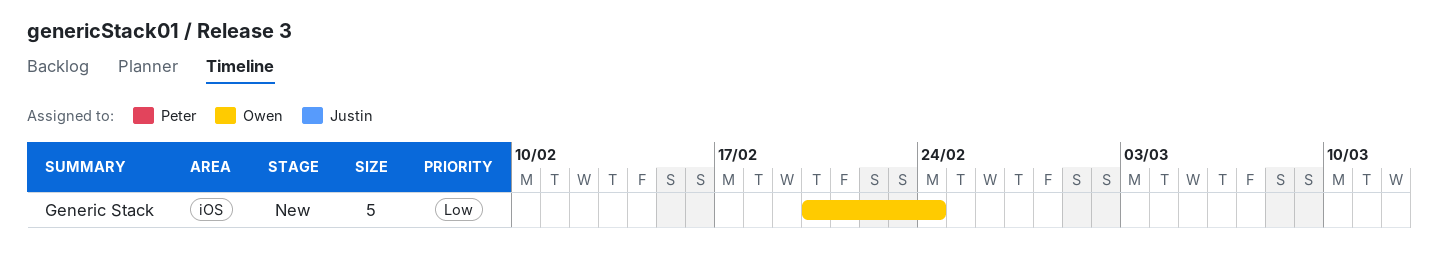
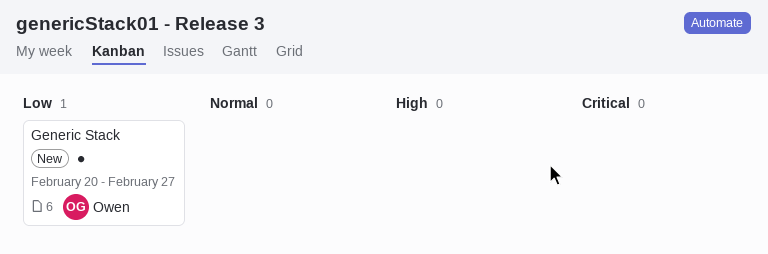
Generic Stack, estimate: 5 -> 1
Generic Stack, due: Feb 24 -> Feb 27

